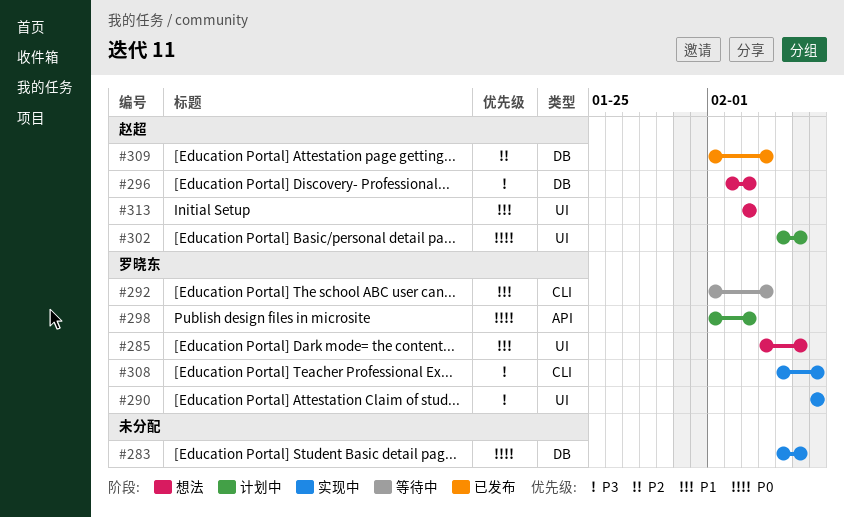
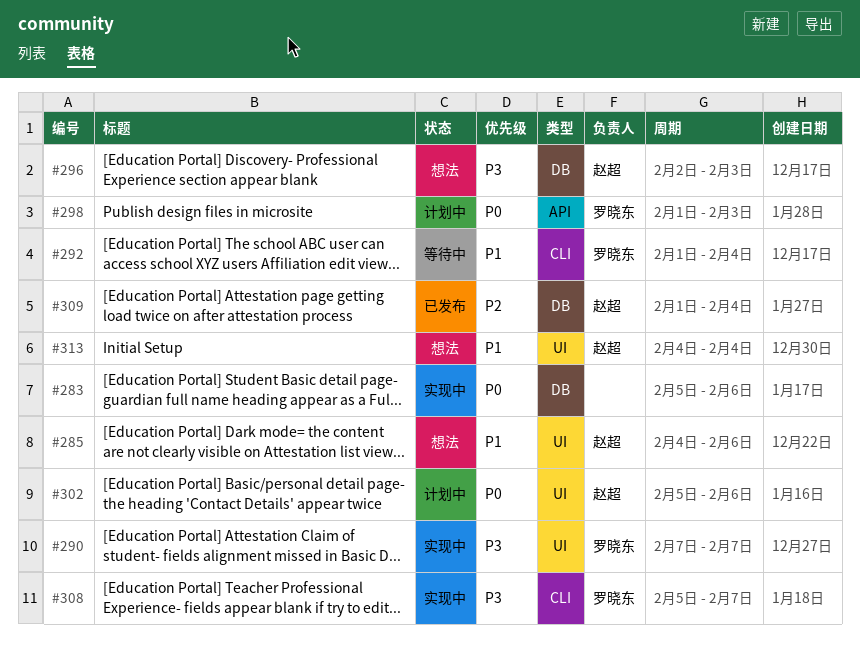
#285, owner: 罗晓东 -> 赵超
#313, start: Feb 3 -> Feb 4
#313, due: Feb 3 -> Feb 4

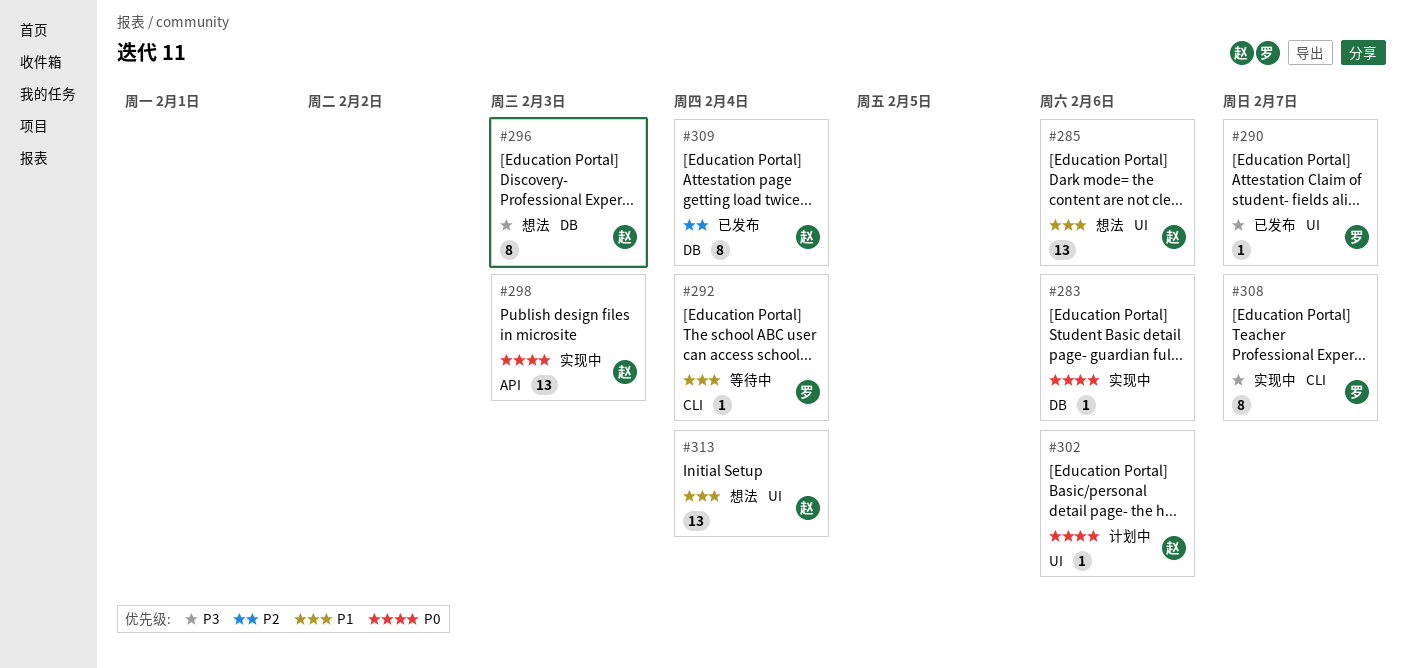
#290, status: 实现中 -> 已发布
#298, status: 计划中 -> 实现中
#298, owner: 罗晓东 -> 赵超

